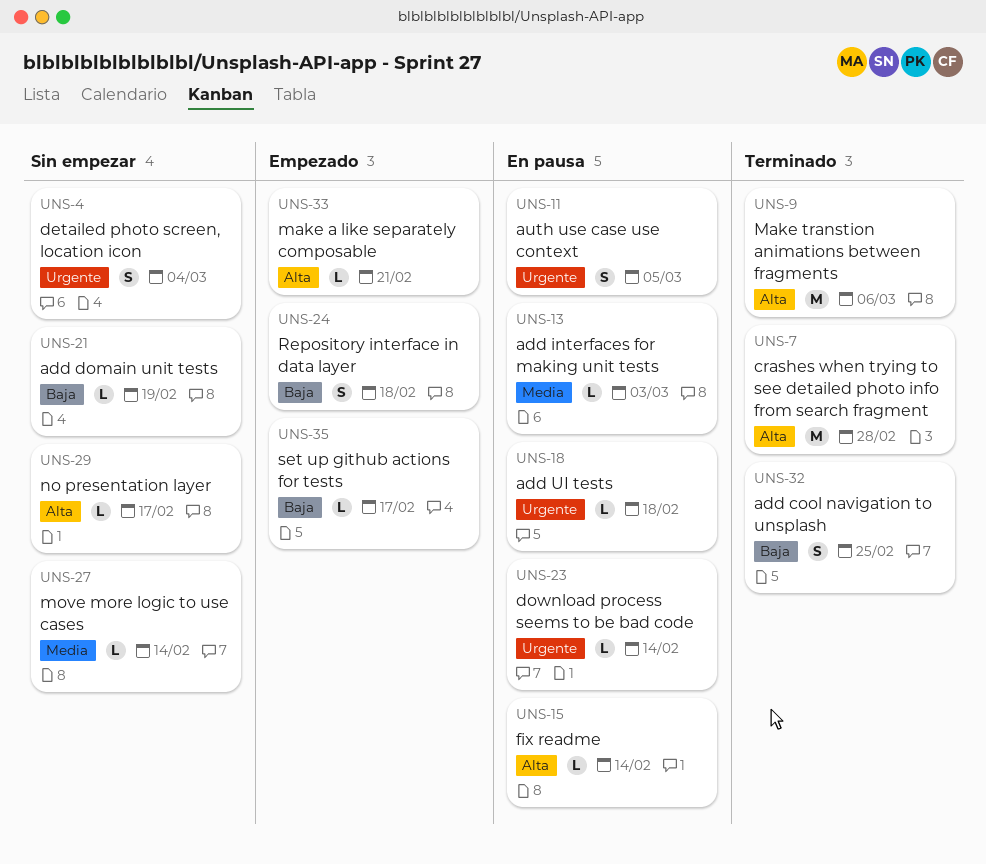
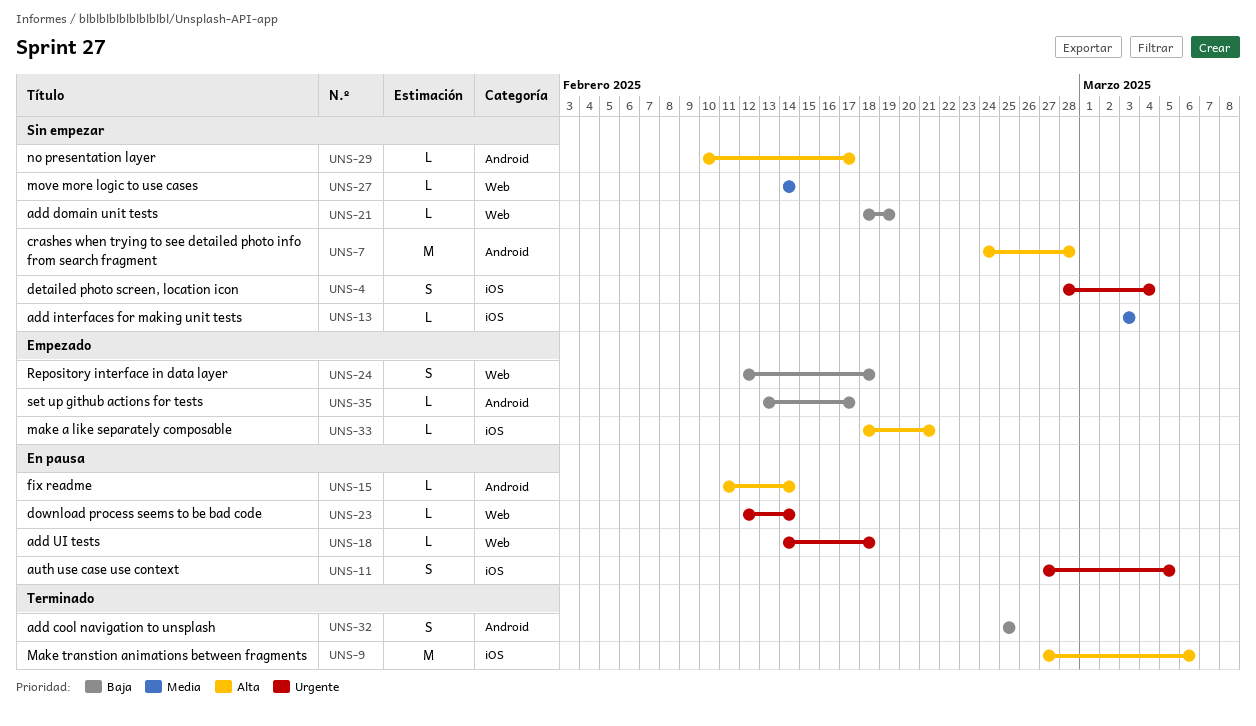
UNS-7, status: Terminado -> Sin empezar
UNS-13, status: En pausa -> Sin empezar

